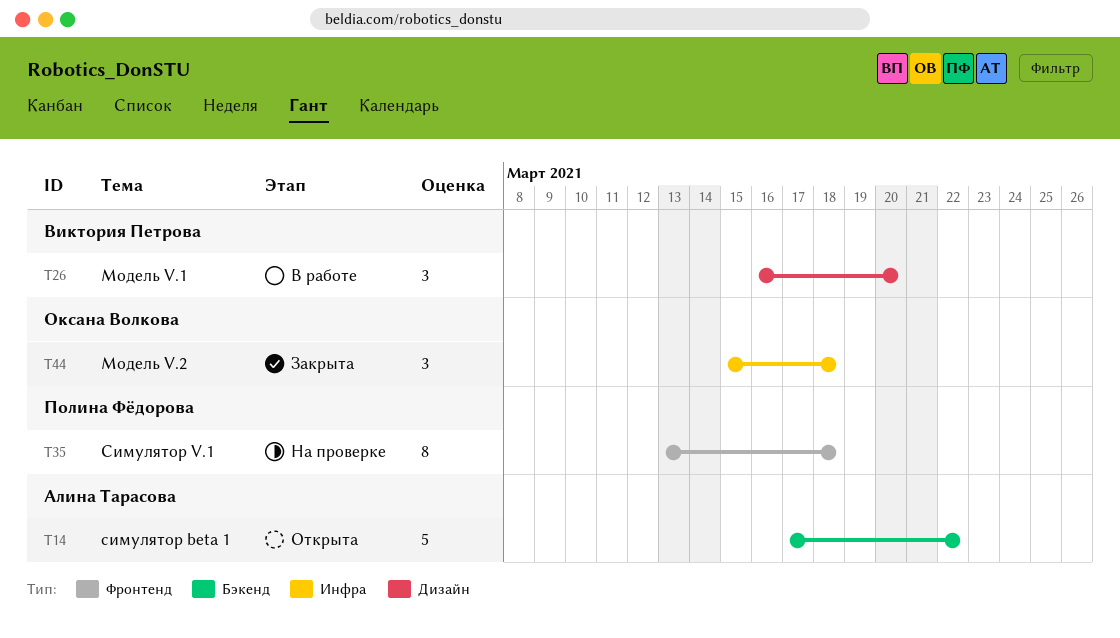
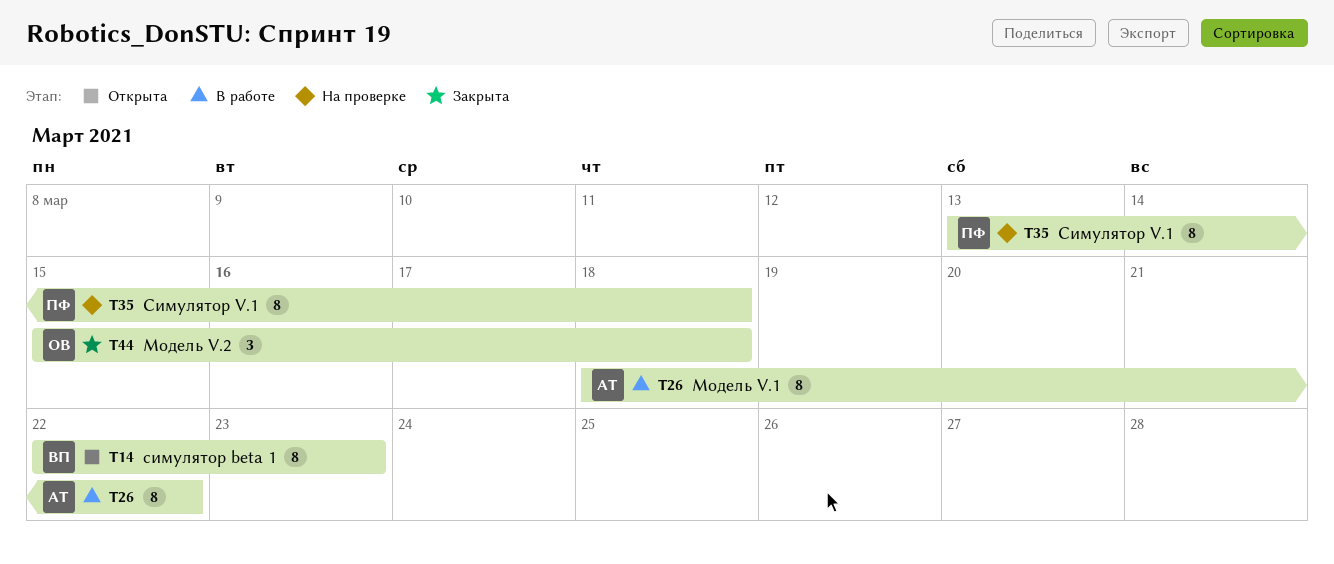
T14, owner: Алина Тарасова -> Виктория Петрова
T14, estimate: 5 -> 8
T14, start: Mar 17 -> Mar 22
T14, due: Mar 22 -> Mar 23
T26, owner: Виктория Петрова -> Алина Тарасова
T26, estimate: 3 -> 8
T26, start: Mar 16 -> Mar 18
T26, due: Mar 20 -> Mar 22

